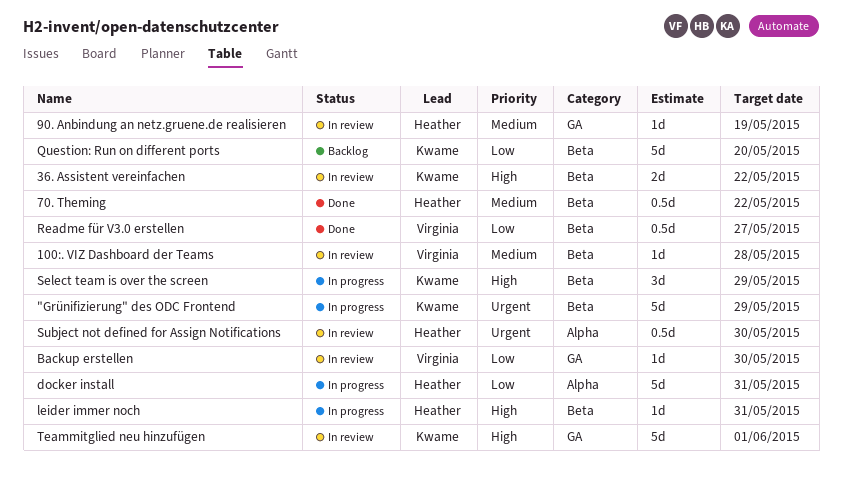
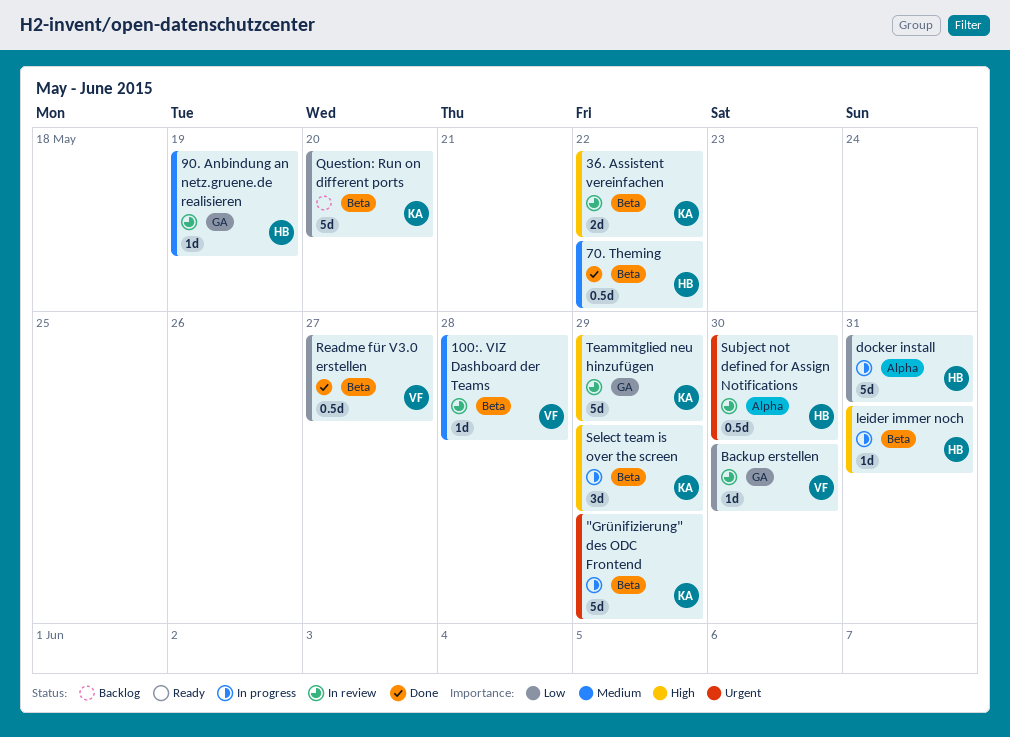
Teammitglied neu hinzufügen, due: Jun 1 -> May 29

